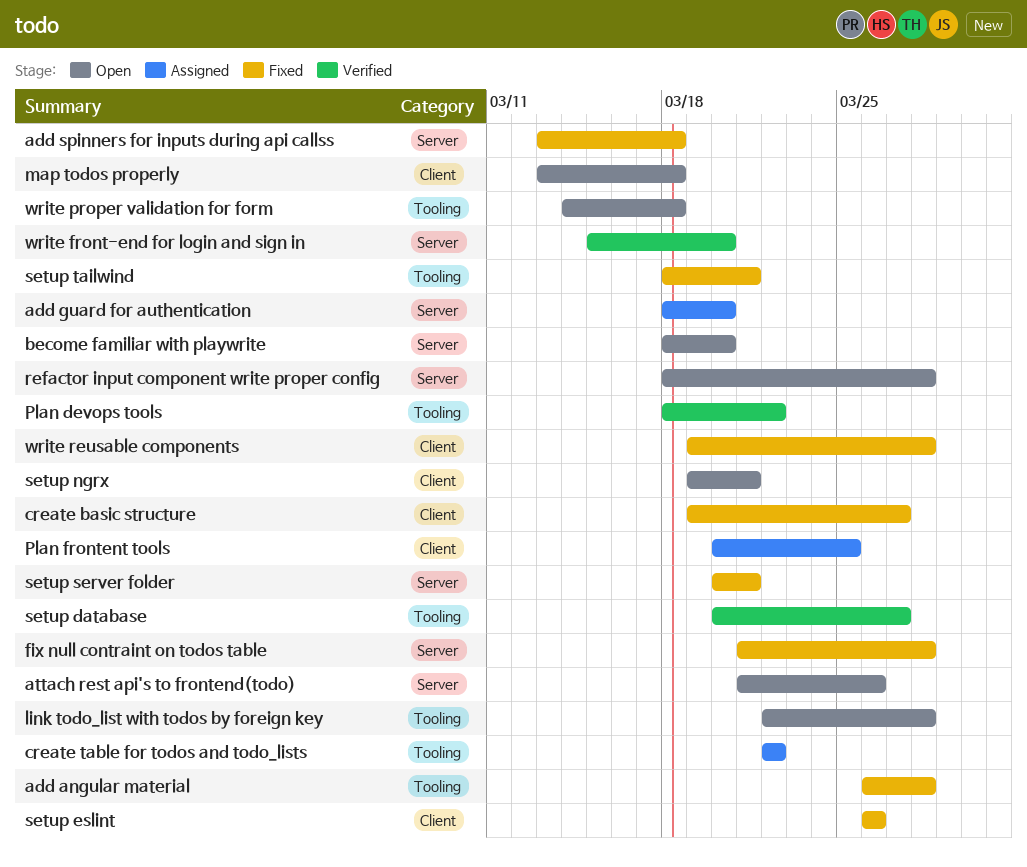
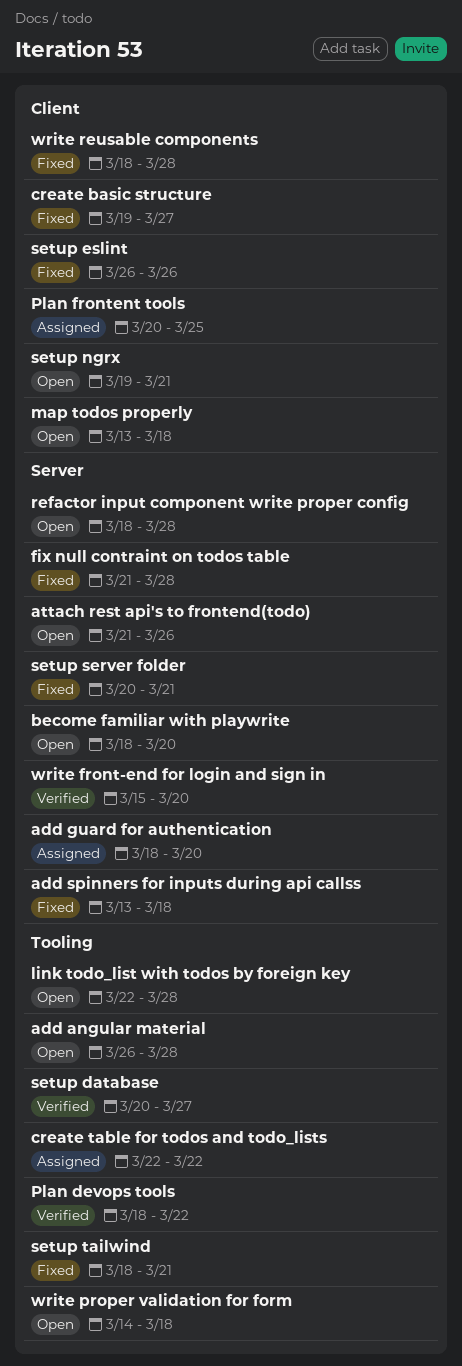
add angular material, status: Fixed -> Open
write reusable components, start: Mar 19 -> Mar 18

